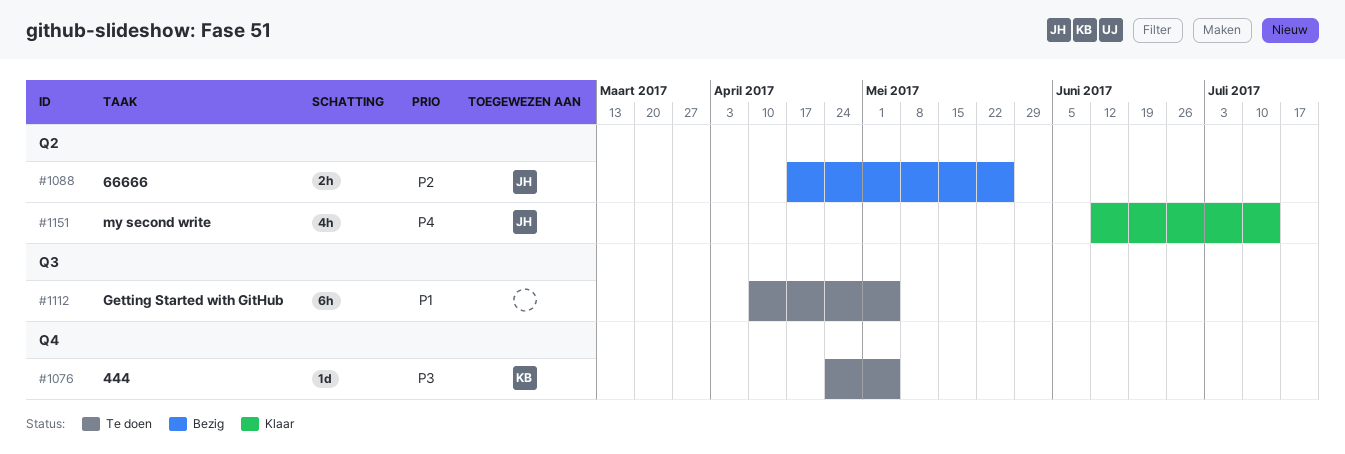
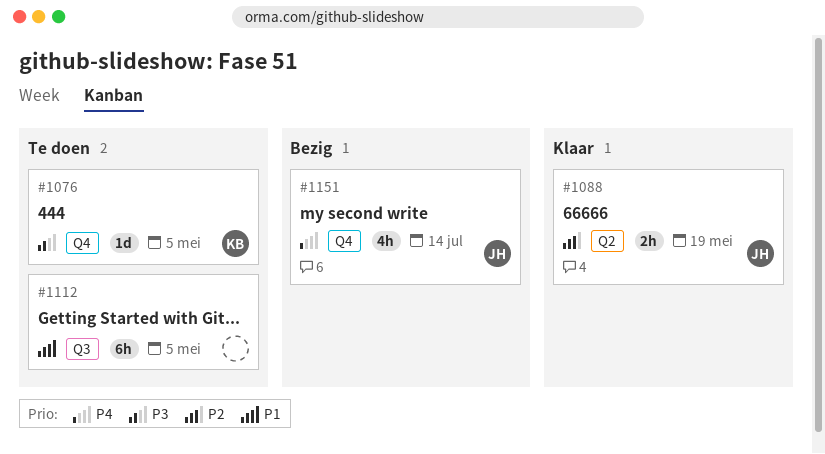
#1088, status: Bezig -> Klaar
#1088, due: May 26 -> May 19
#1151, status: Klaar -> Bezig
#1151, label: Q2 -> Q4

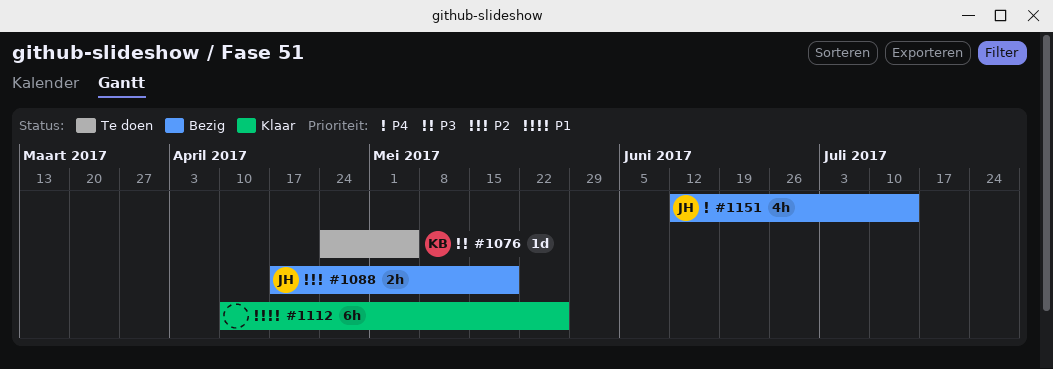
#1088, status: Klaar -> Bezig
#1112, status: Te doen -> Klaar
#1112, due: May 5 -> May 26

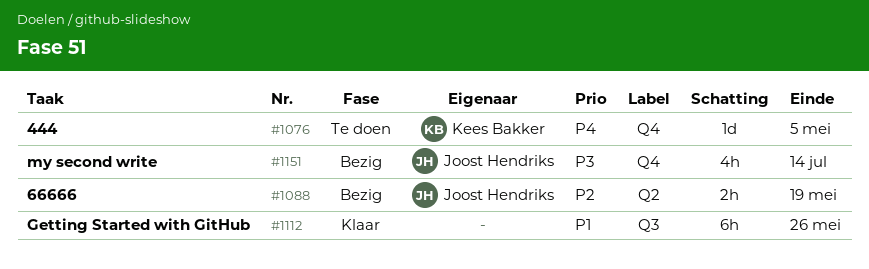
#1076, priority: P3 -> P4
#1151, priority: P4 -> P3

